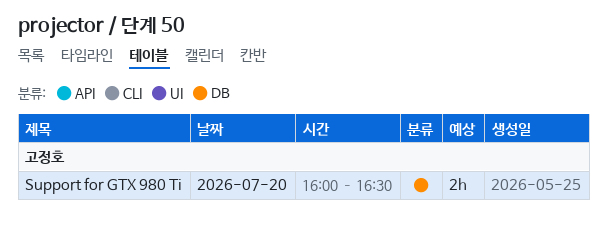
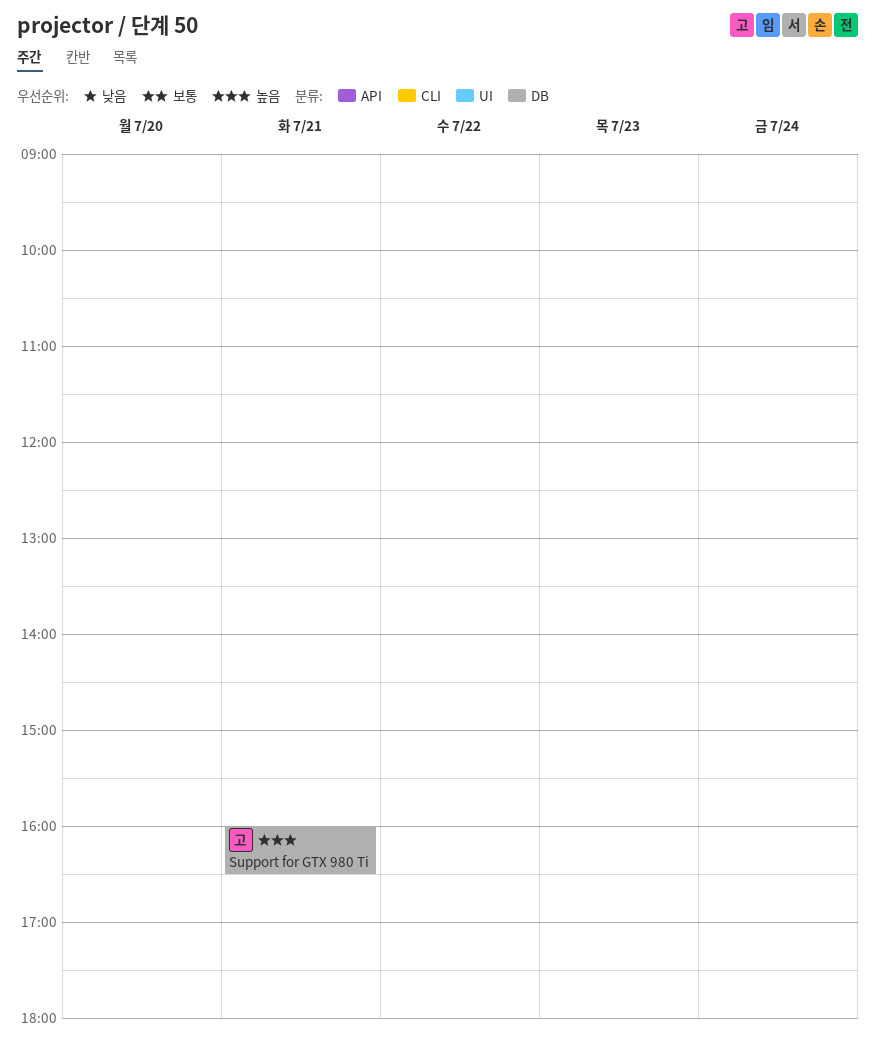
Support for GTX 980 Ti, day: Jul 20 -> Jul 21

